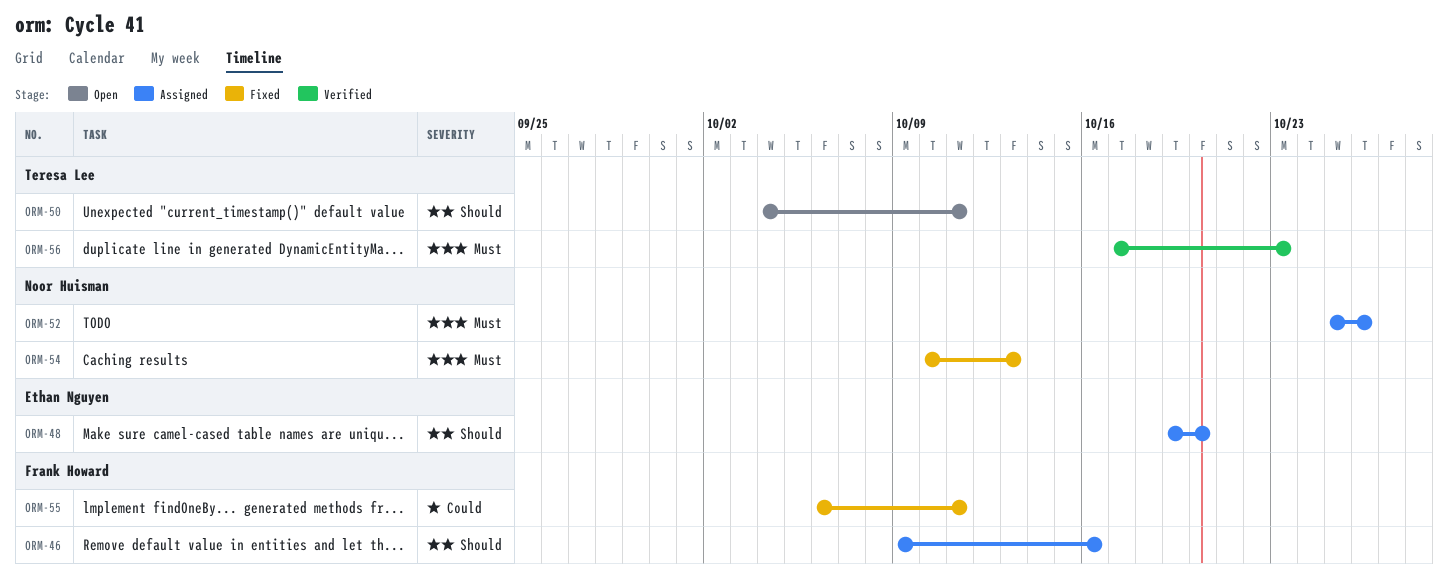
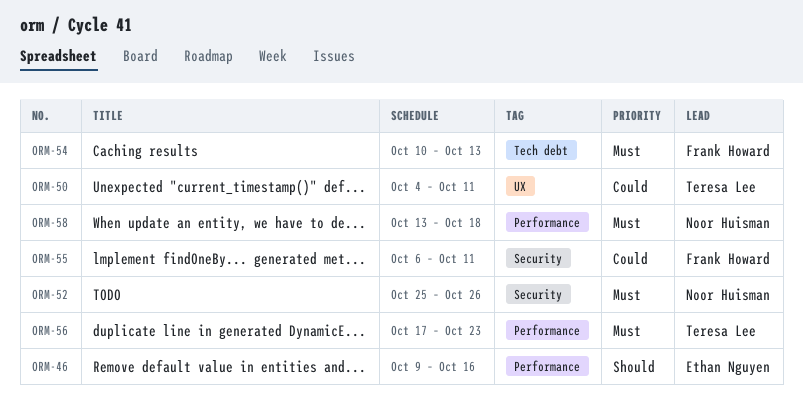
ORM-46, owner: Frank Howard -> Ethan Nguyen
ORM-48: present -> none
ORM-50, priority: Should -> Could
ORM-54, owner: Noor Huisman -> Frank Howard
ORM-58: none -> present

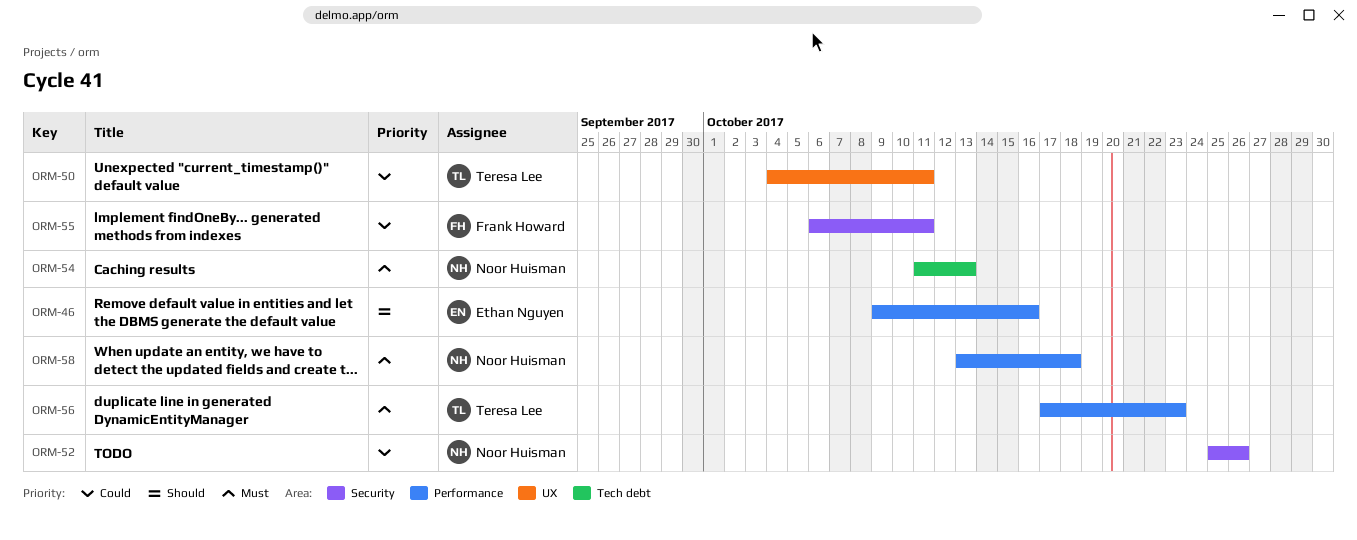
ORM-52, priority: Must -> Could
ORM-54, owner: Frank Howard -> Noor Huisman
ORM-54, start: Oct 10 -> Oct 11

